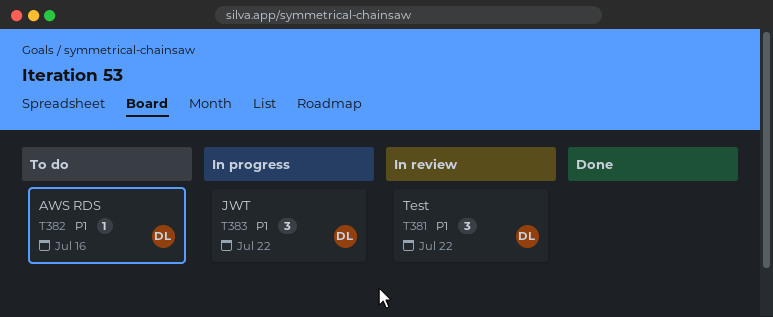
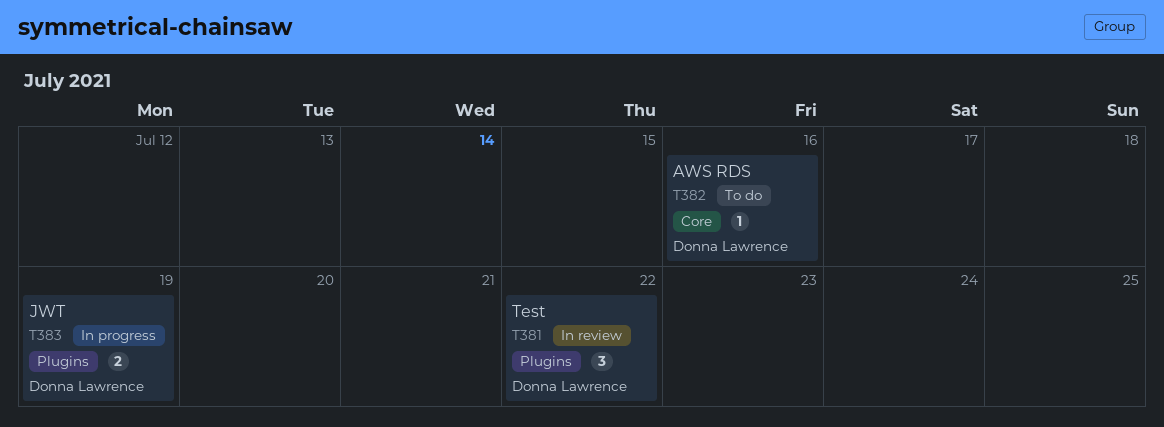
T383, estimate: 3 -> 2
T383, due: Jul 22 -> Jul 19

